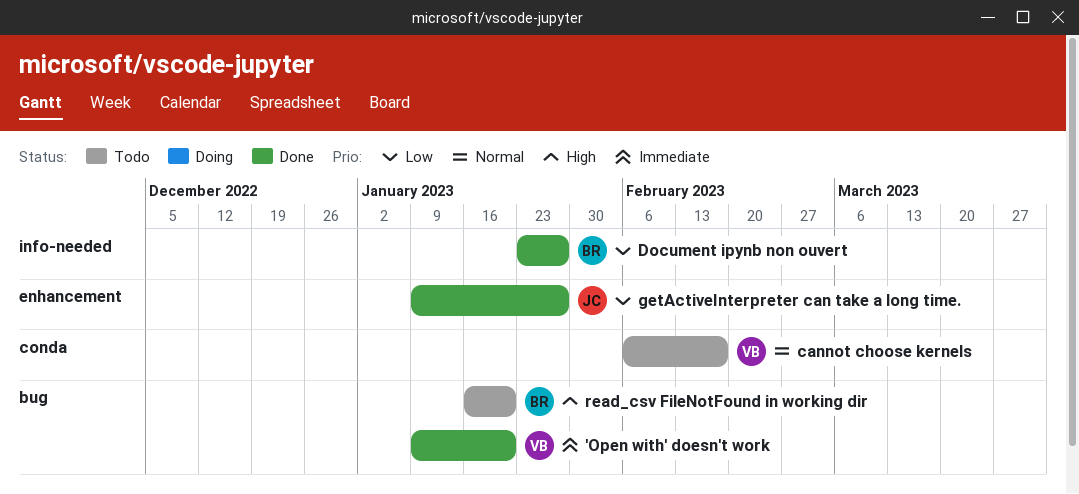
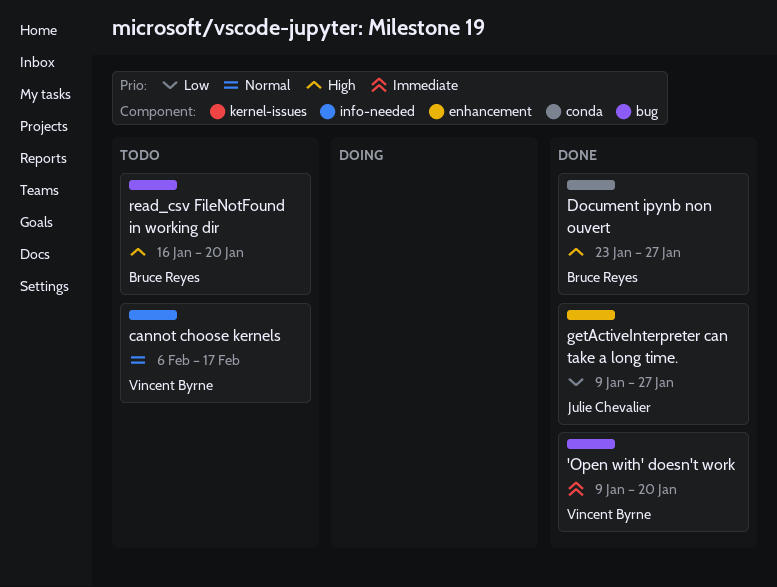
cannot choose kernels, label: conda -> info-needed
Document ipynb non ouvert, priority: Low -> High
Document ipynb non ouvert, label: info-needed -> conda

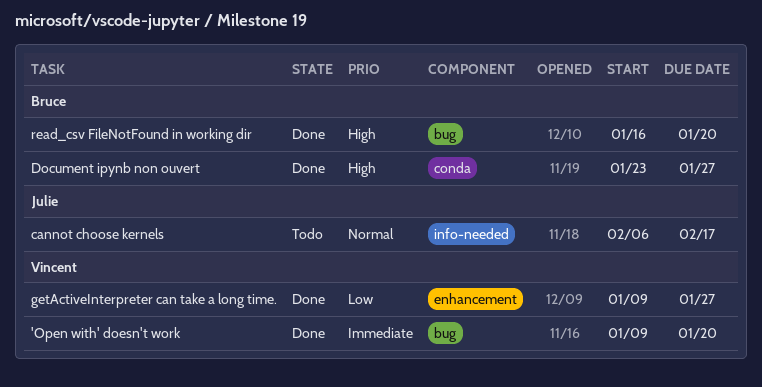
cannot choose kernels, owner: Vincent Byrne -> Julie Chevalier
getActiveInterpreter can take a long time., owner: Julie Chevalier -> Vincent Byrne
read_csv FileNotFound in working dir, status: Todo -> Done

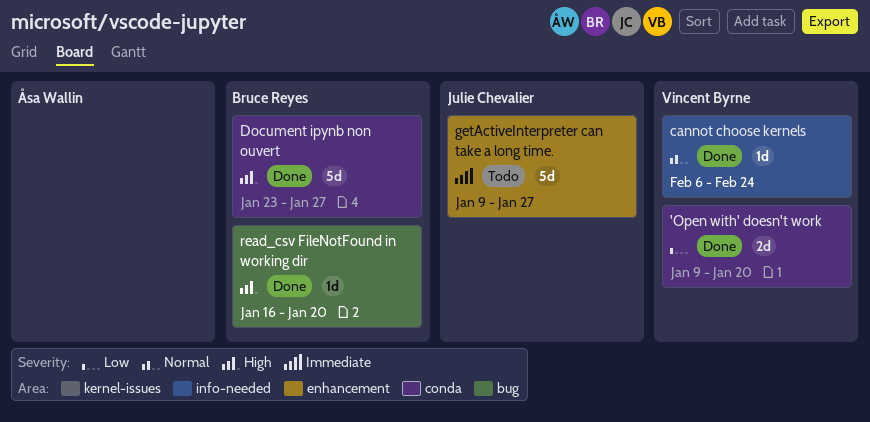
'Open with' doesn't work, priority: Immediate -> Low
'Open with' doesn't work, label: bug -> conda
cannot choose kernels, status: Todo -> Done
cannot choose kernels, owner: Julie Chevalier -> Vincent Byrne
cannot choose kernels, due: Feb 17 -> Feb 24
getActiveInterpreter can take a long time., status: Done -> Todo
getActiveInterpreter can take a long time., owner: Vincent Byrne -> Julie Chevalier
getActiveInterpreter can take a long time., priority: Low -> Immediate

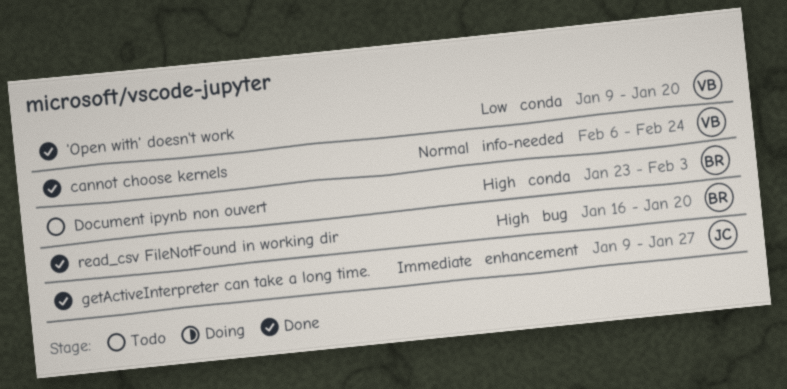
Document ipynb non ouvert, status: Done -> Todo
Document ipynb non ouvert, due: Jan 27 -> Feb 3
getActiveInterpreter can take a long time., status: Todo -> Done

